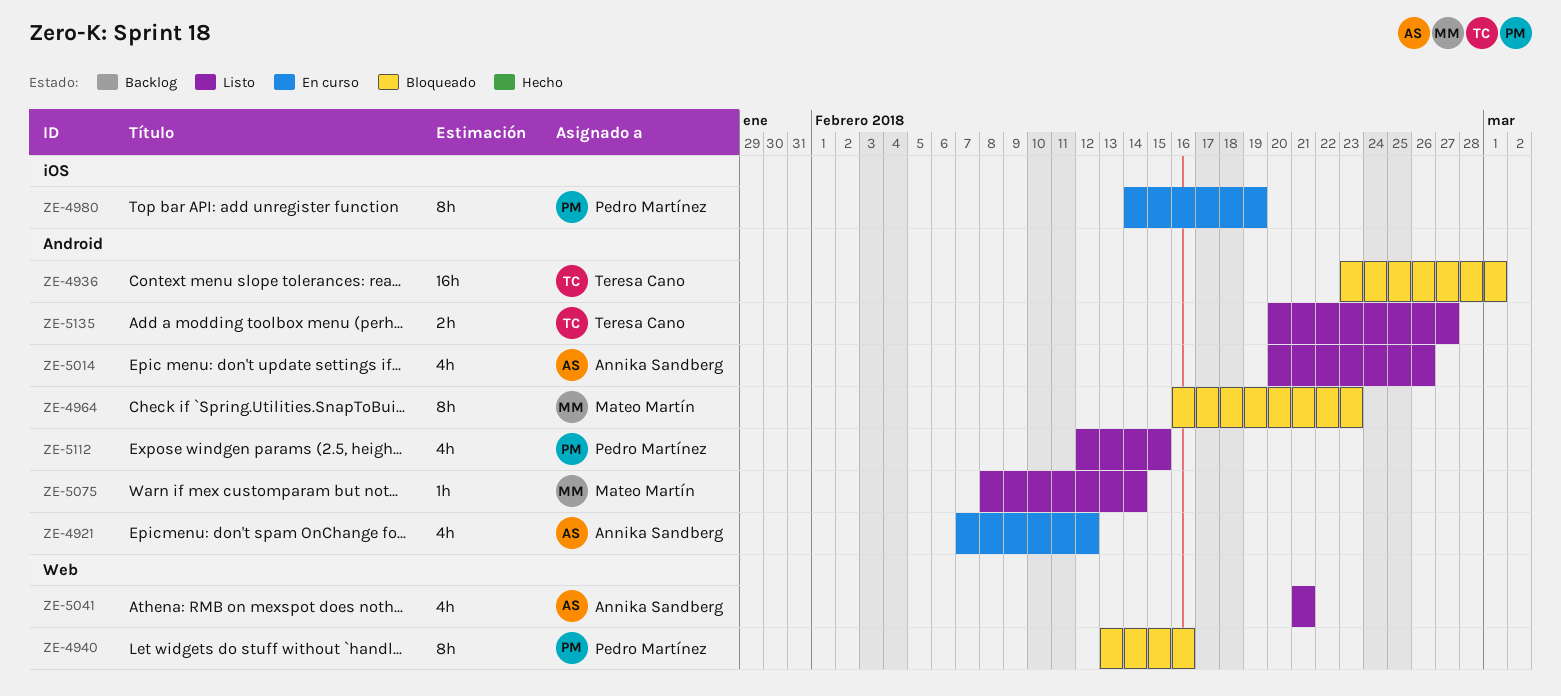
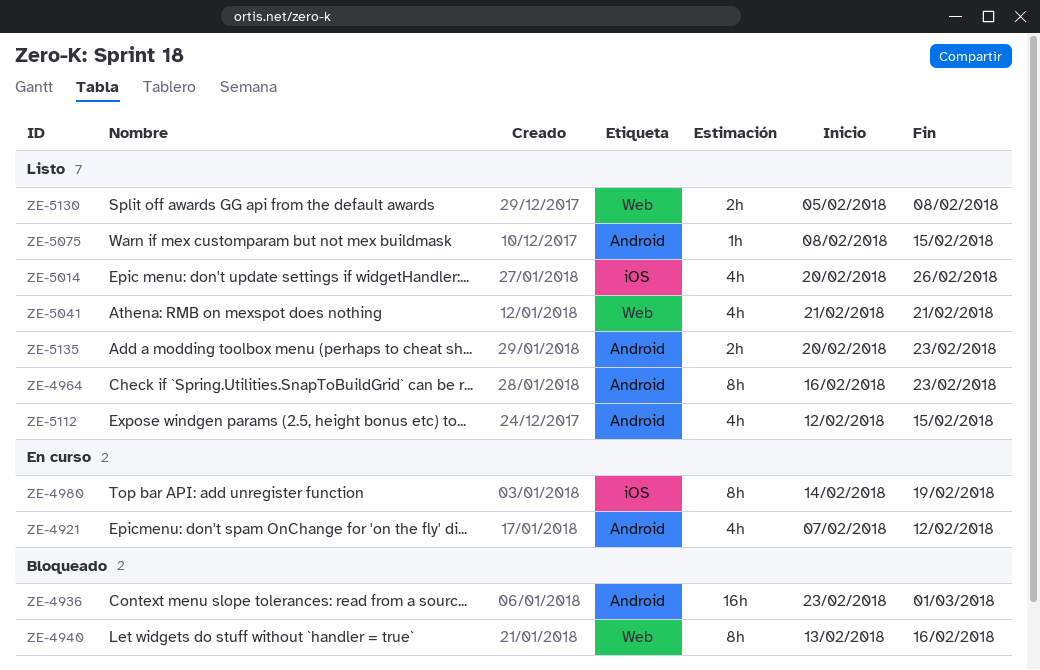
ZE-4964, status: Bloqueado -> Listo
ZE-5014, label: Android -> iOS
ZE-5075, due: Feb 14 -> Feb 15
ZE-5130: none -> present
ZE-5135, due: Feb 27 -> Feb 23

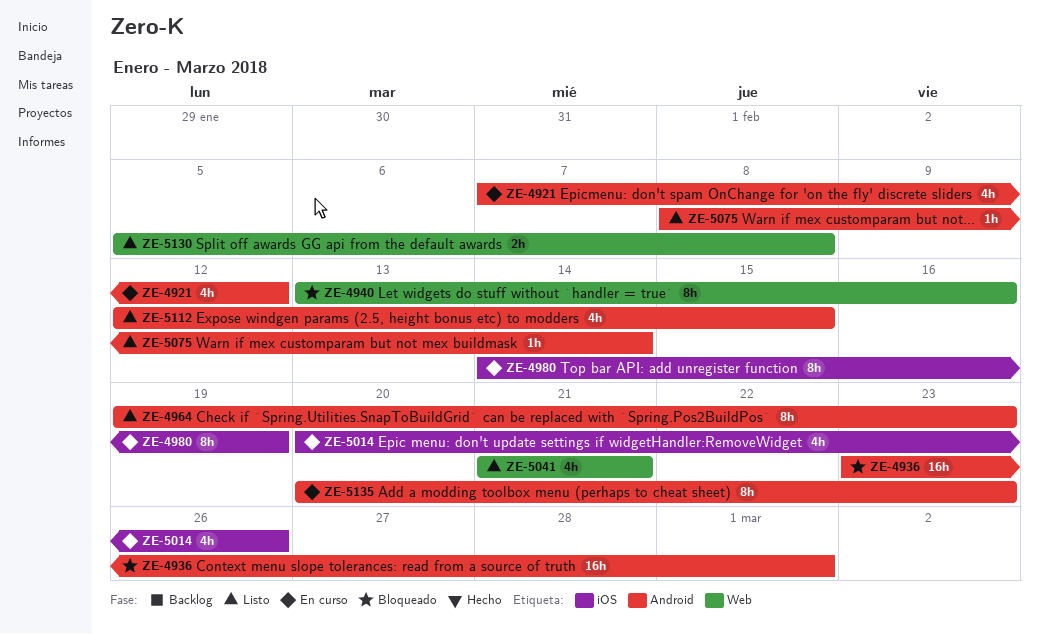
ZE-4964, start: Feb 16 -> Feb 19
ZE-5014, status: Listo -> En curso
ZE-5075, due: Feb 15 -> Feb 14
ZE-5135, status: Listo -> En curso
ZE-5135, estimate: 2h -> 8h

